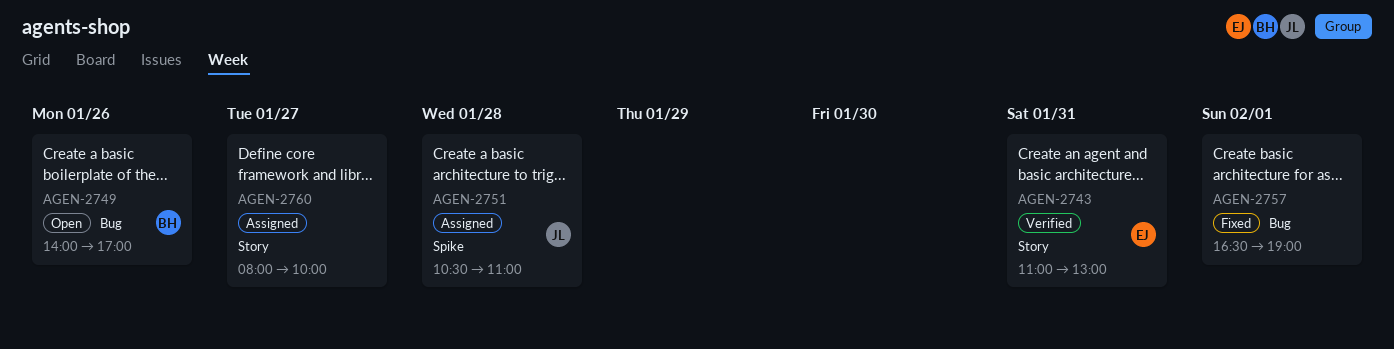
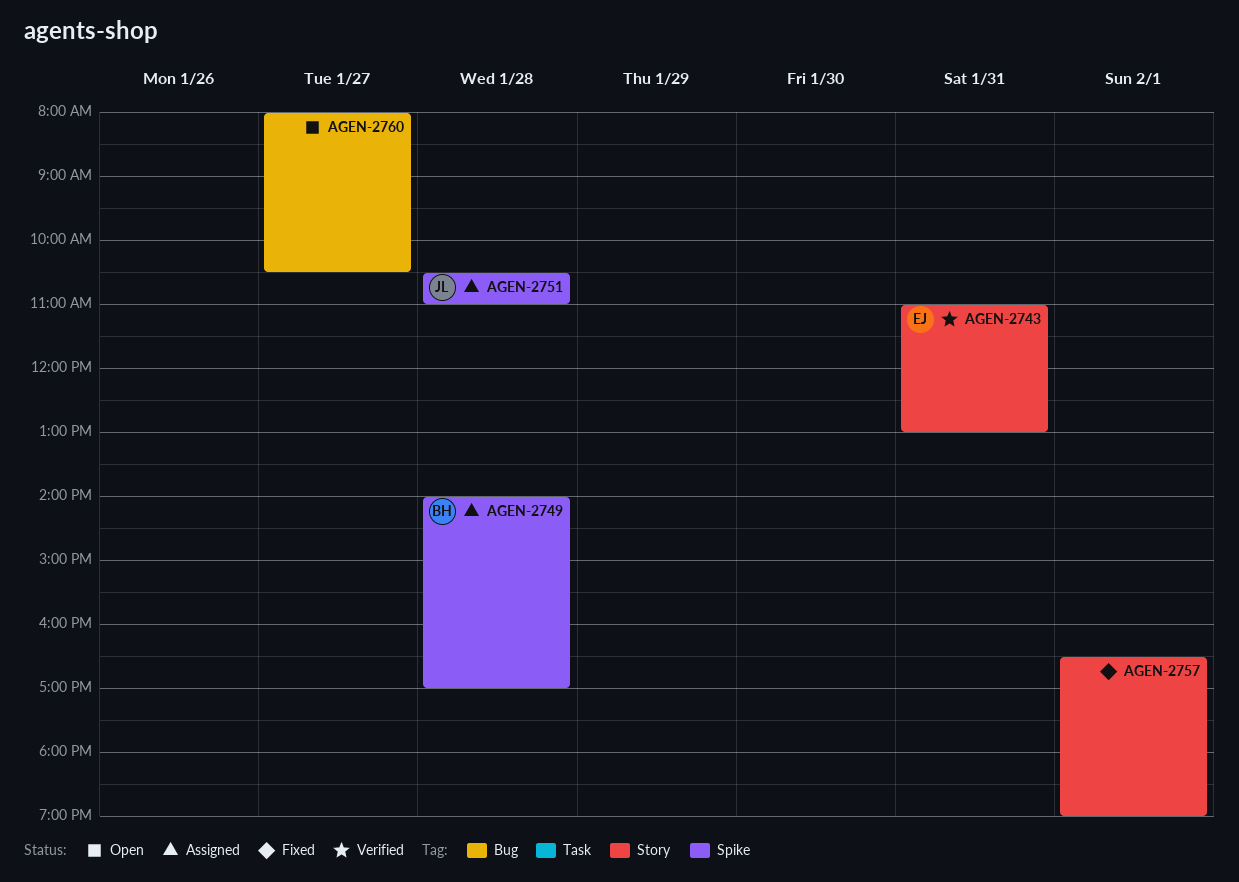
AGEN-2749, status: Open -> Assigned
AGEN-2749, label: Bug -> Spike
AGEN-2749, day: Jan 26 -> Jan 28
AGEN-2757, label: Bug -> Story
AGEN-2760, status: Assigned -> Open
AGEN-2760, label: Story -> Bug
AGEN-2760, ends: 10:00 -> 10:30

